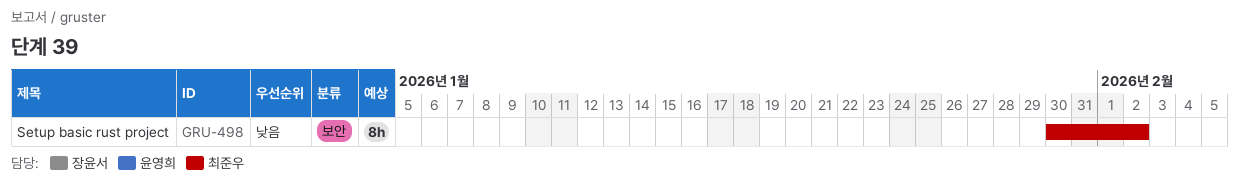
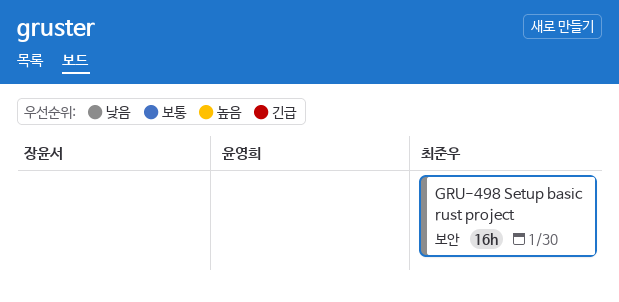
GRU-498, estimate: 8h -> 16h
GRU-498, due: Feb 2 -> Jan 30

